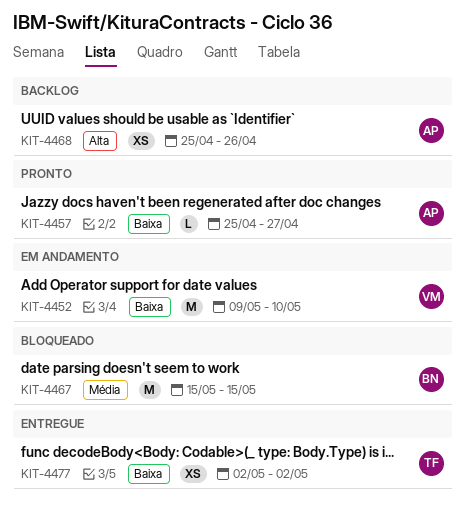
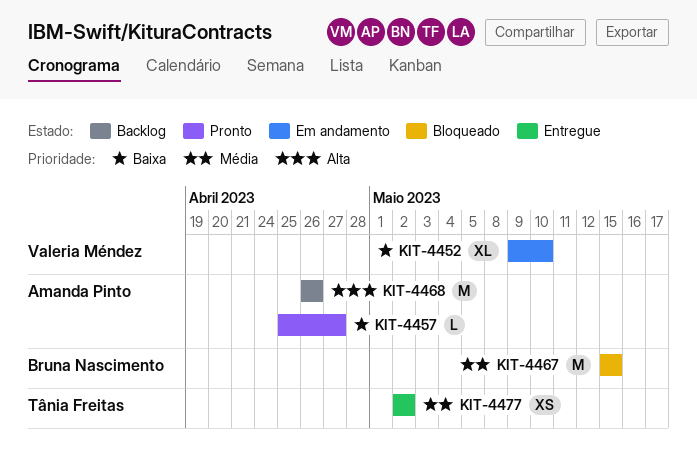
KIT-4452, estimate: M -> XL
KIT-4468, estimate: XS -> M
KIT-4468, start: Apr 25 -> Apr 26
KIT-4477, priority: Baixa -> Média

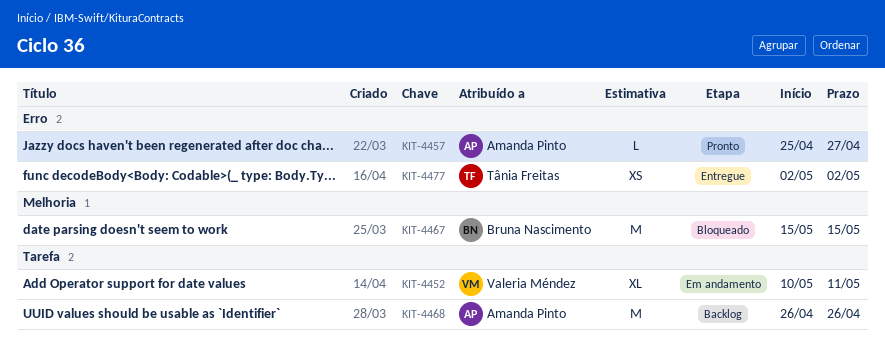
KIT-4452, start: May 9 -> May 10
KIT-4452, due: May 10 -> May 11

